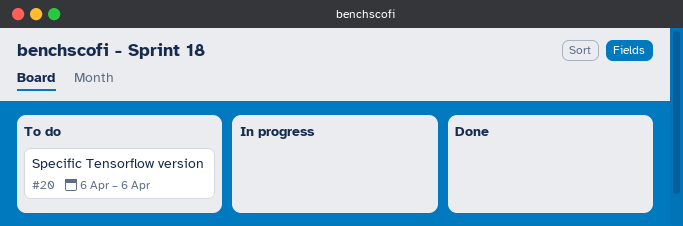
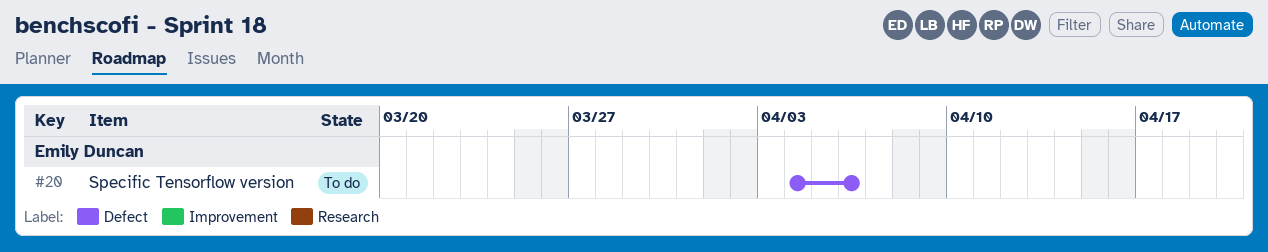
#20, start: Apr 6 -> Apr 4

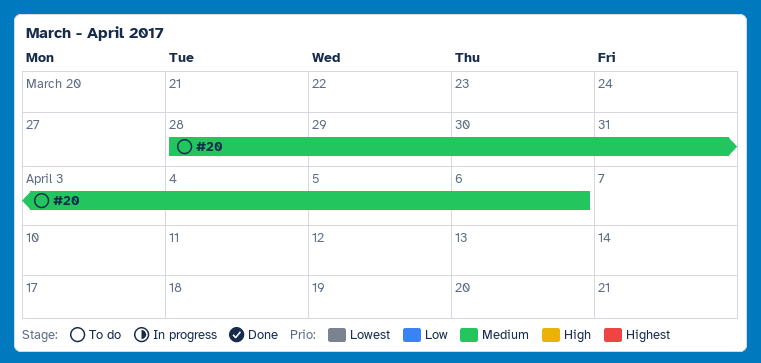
#20, start: Apr 4 -> Mar 28

